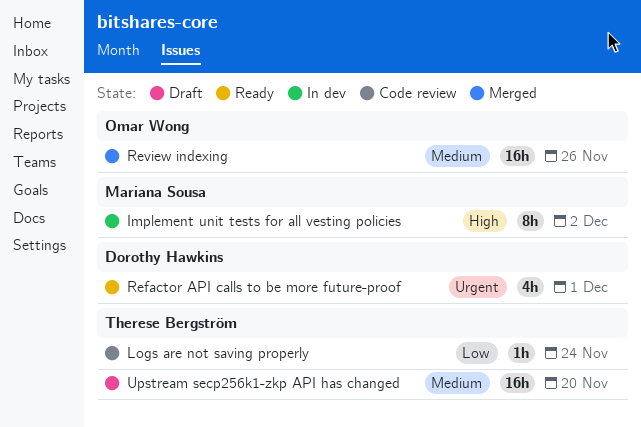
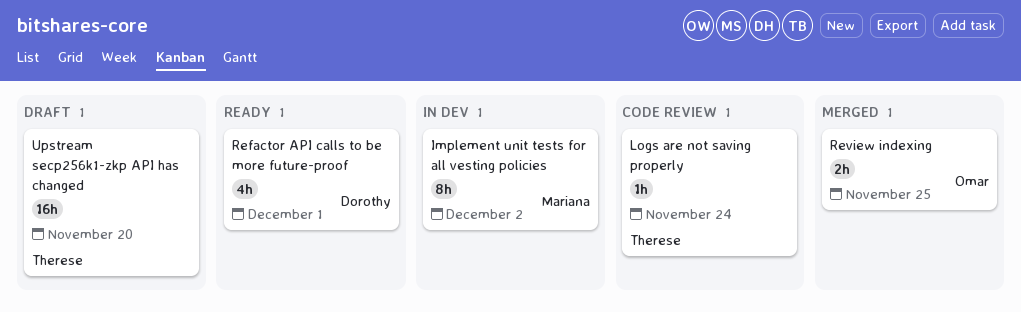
Review indexing, estimate: 16h -> 2h
Review indexing, due: Nov 26 -> Nov 25

